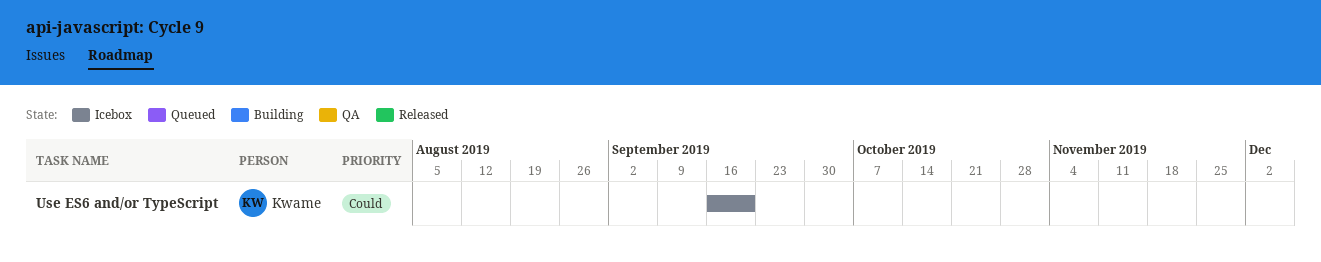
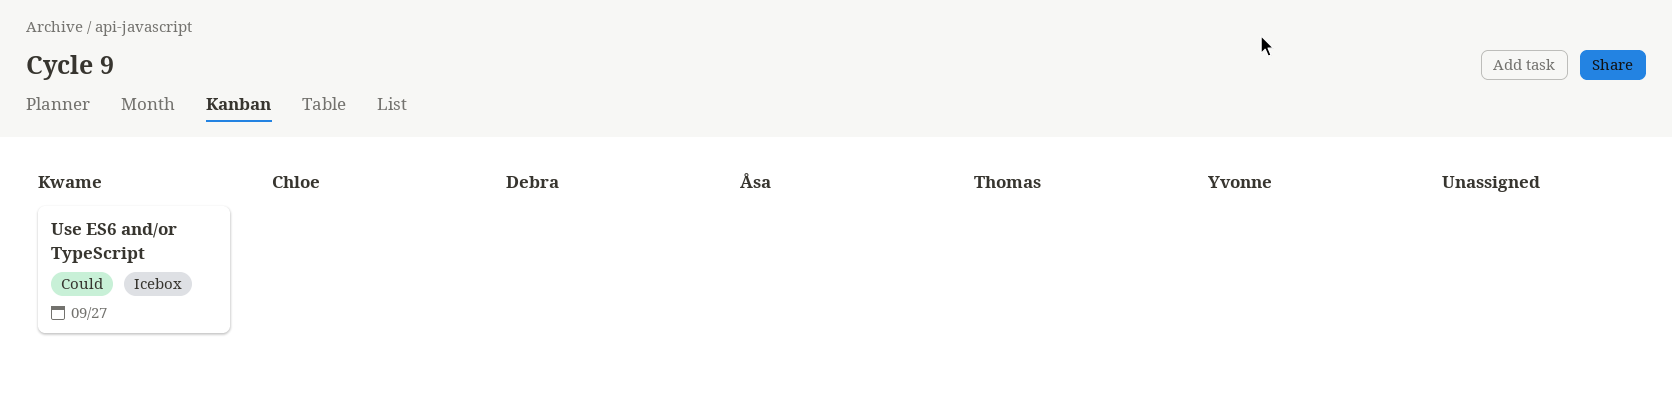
Use ES6 and/or TypeScript, due: Sep 20 -> Sep 27

